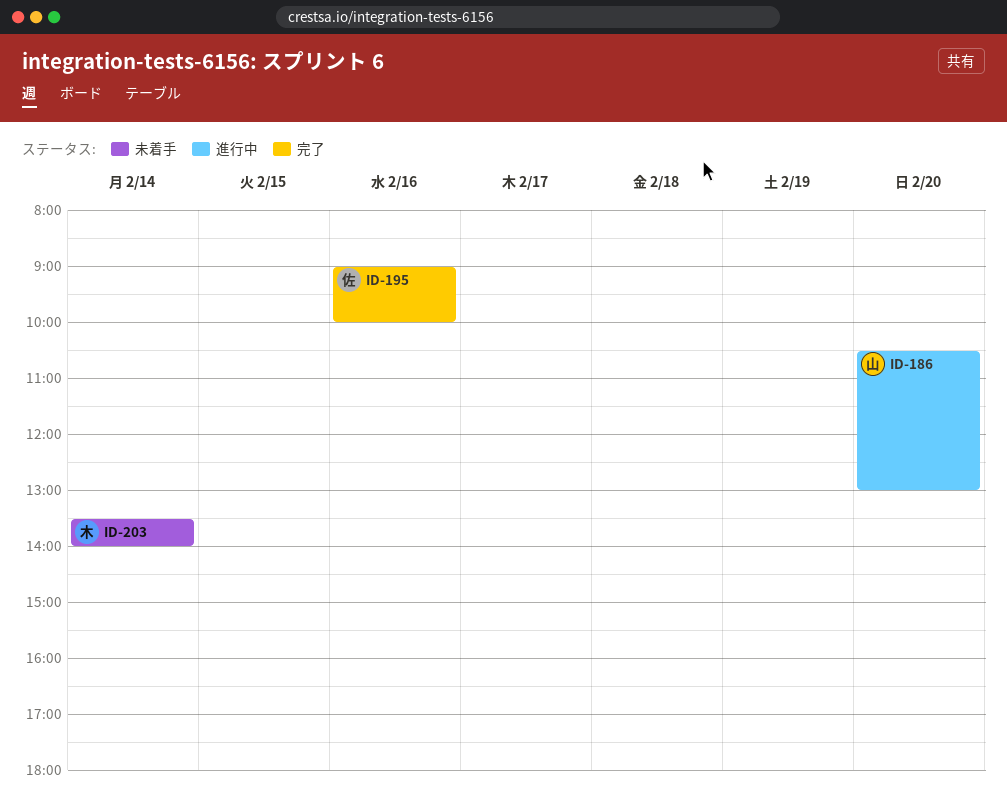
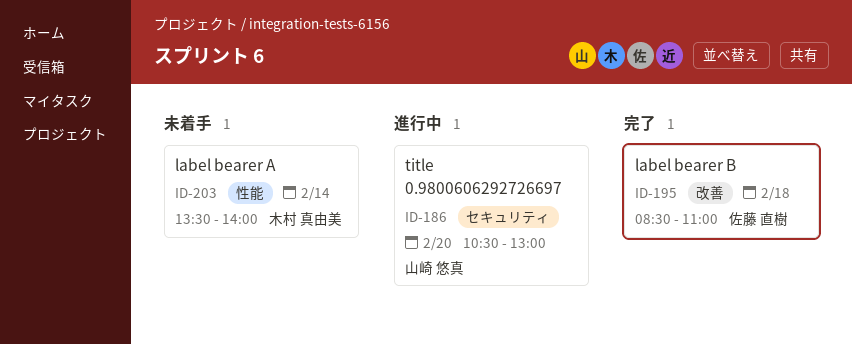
ID-195, day: Feb 16 -> Feb 18
ID-195, begins: 09:00 -> 08:30
ID-195, ends: 10:00 -> 11:00

